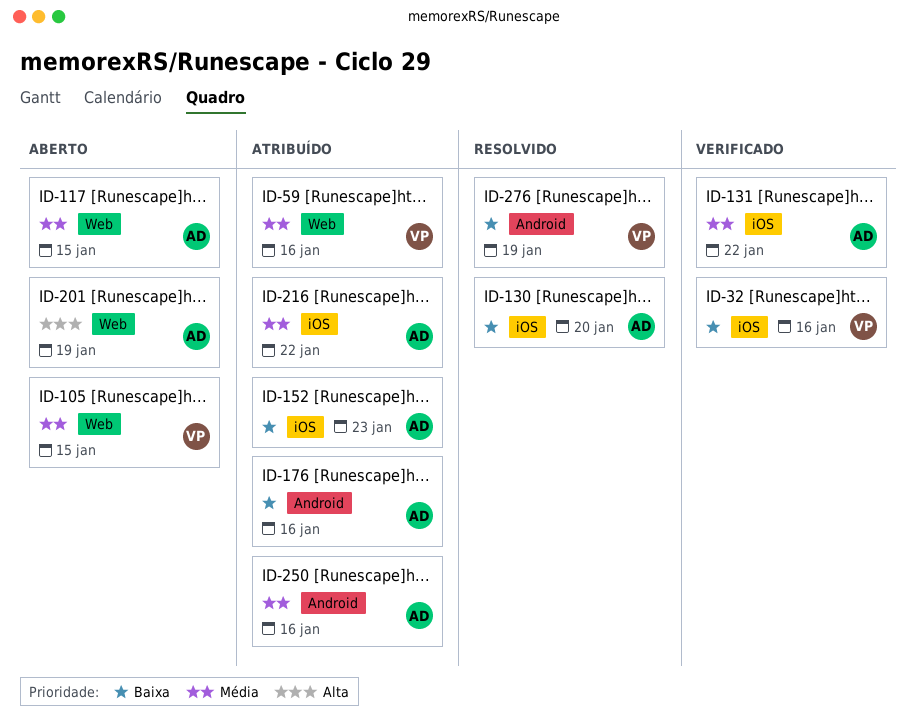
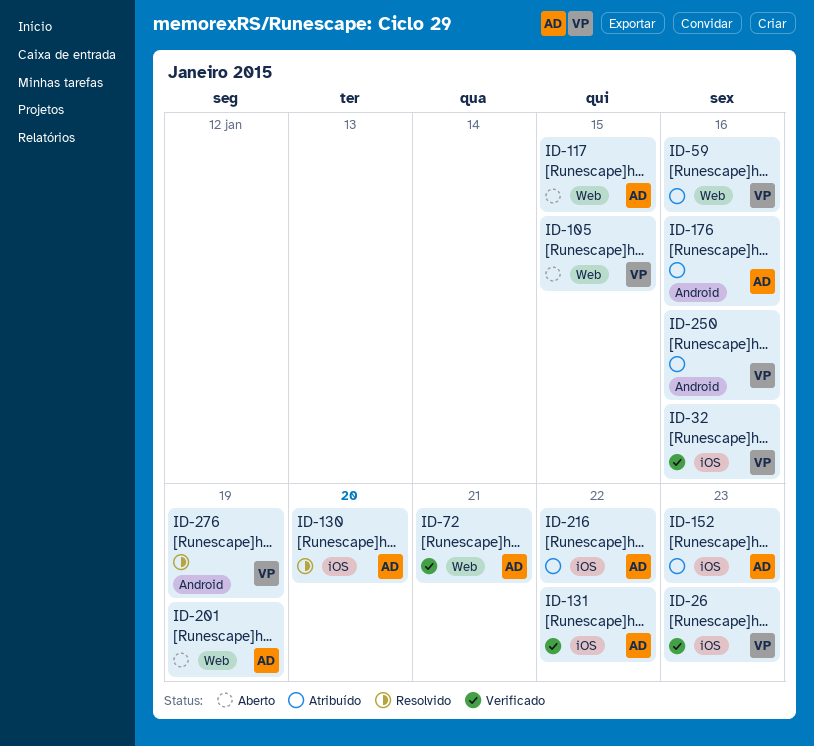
ID-26: none -> present
ID-72: none -> present
ID-250, owner: AD -> VP

